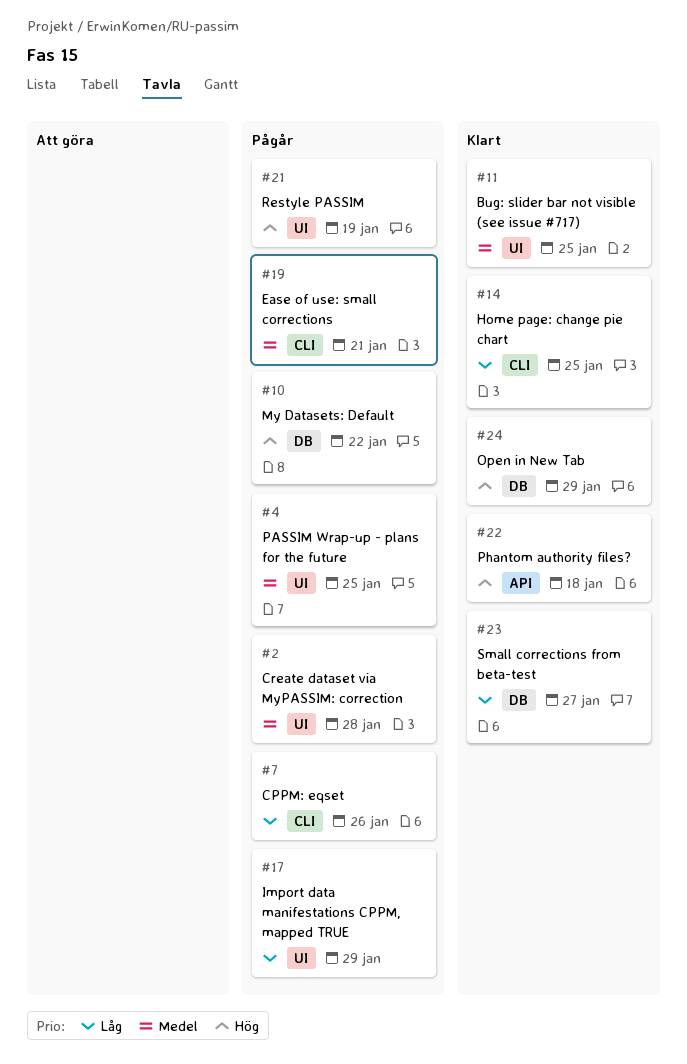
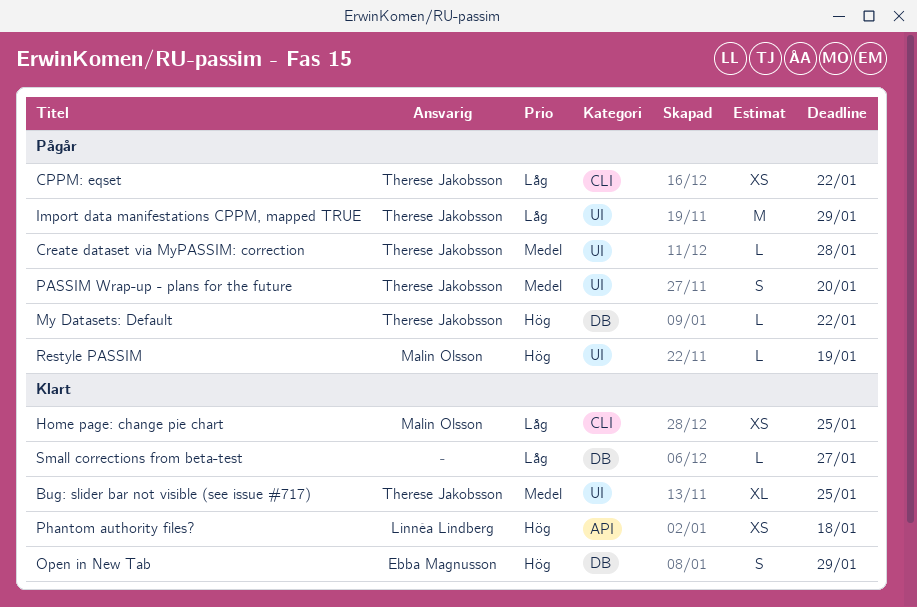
CPPM: eqset, due: Jan 26 -> Jan 22
Ease of use: small corrections: present -> none
PASSIM Wrap-up - plans for the future, due: Jan 25 -> Jan 20

